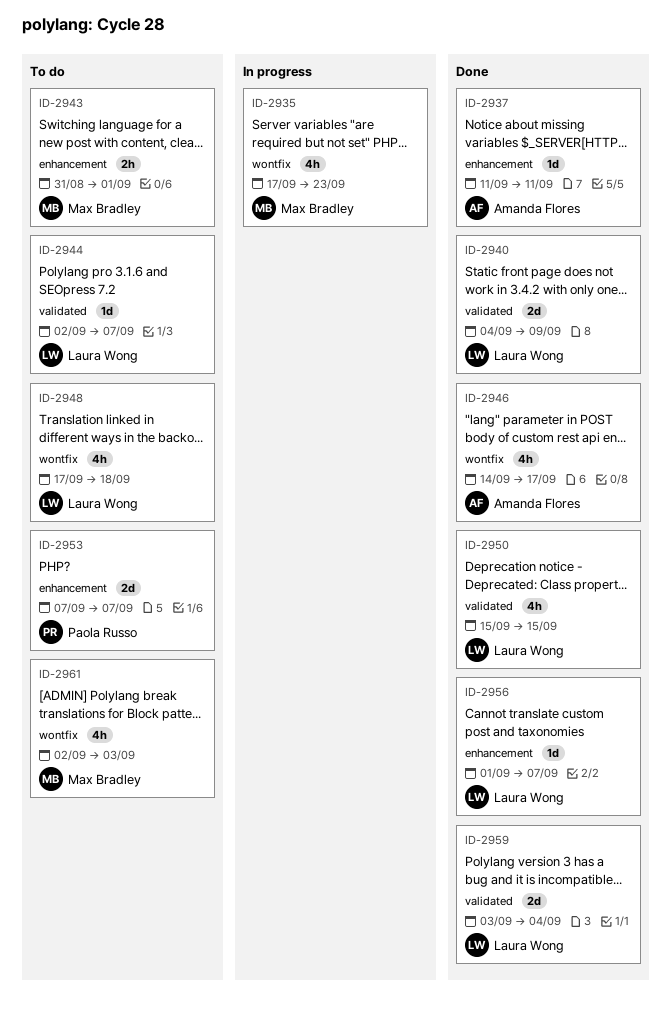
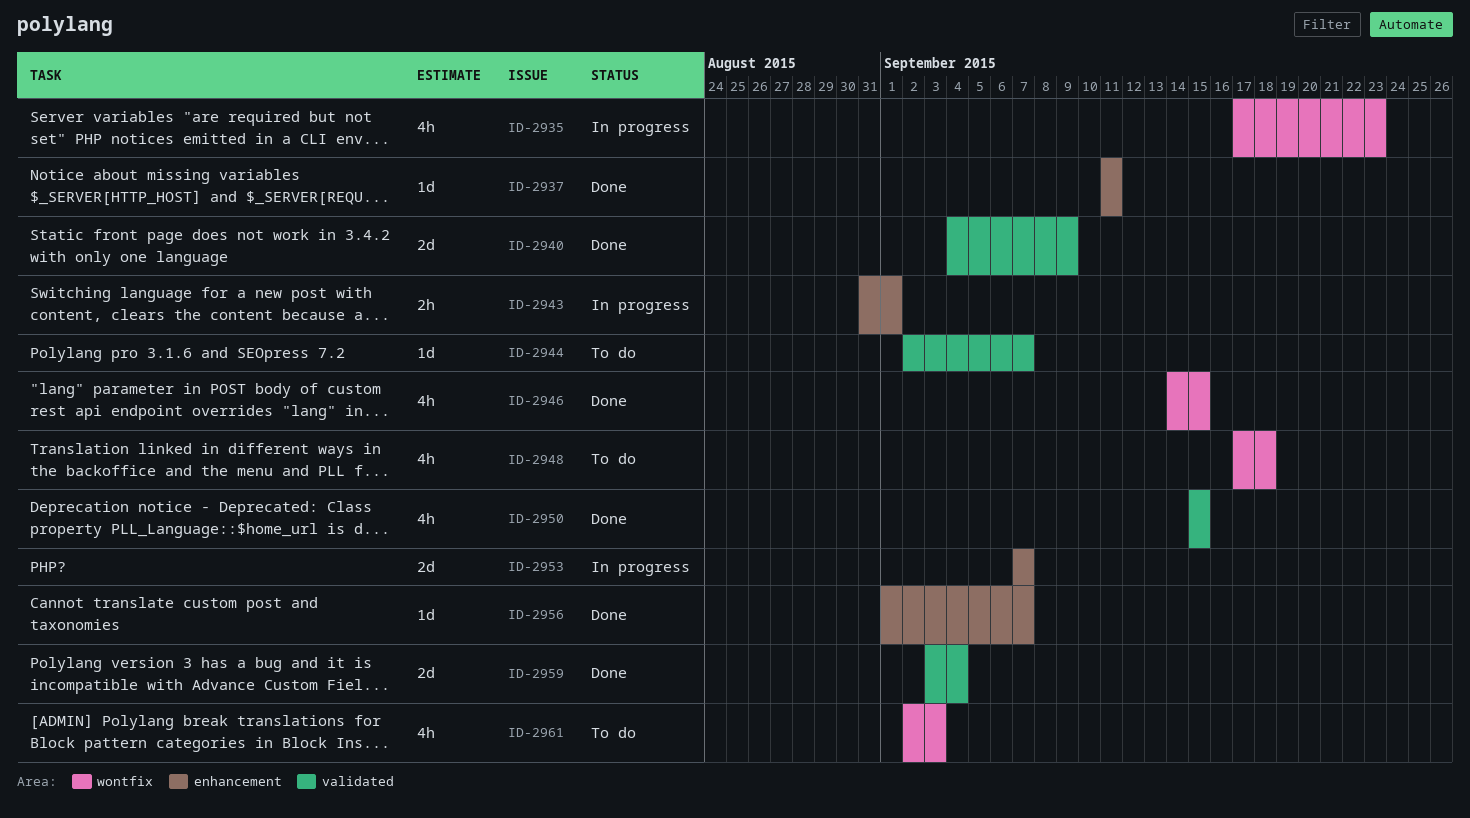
ID-2943, status: To do -> In progress
ID-2946, due: Sep 17 -> Sep 15
ID-2953, status: To do -> In progress

